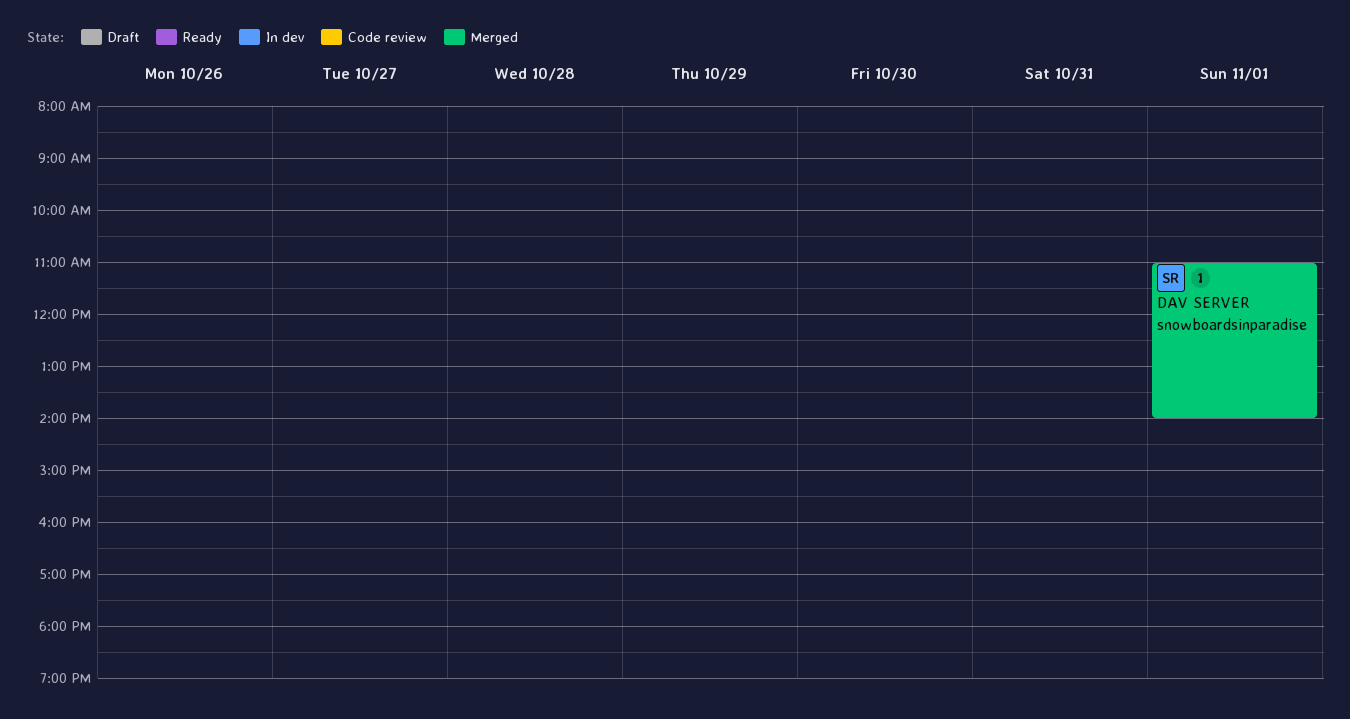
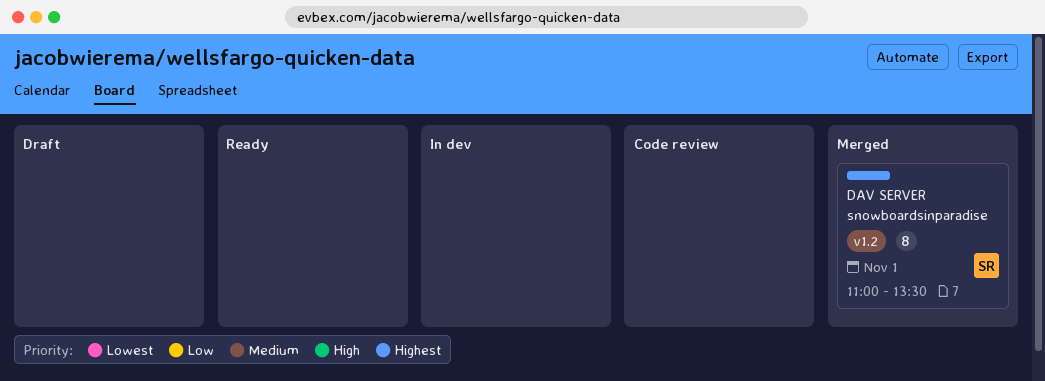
DAV SERVER snowboardsinparadise, estimate: 1 -> 8
DAV SERVER snowboardsinparadise, ends: 14:00 -> 13:30

